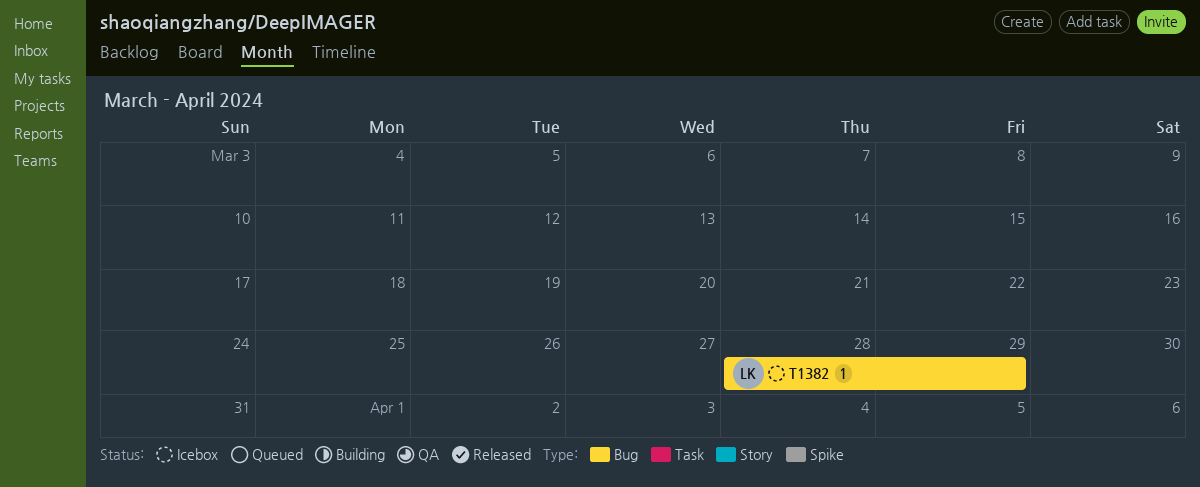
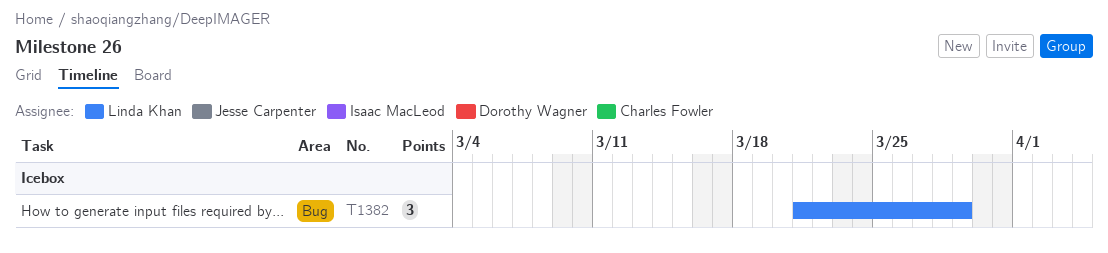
T1382, estimate: 1 -> 3
T1382, start: Mar 28 -> Mar 21

